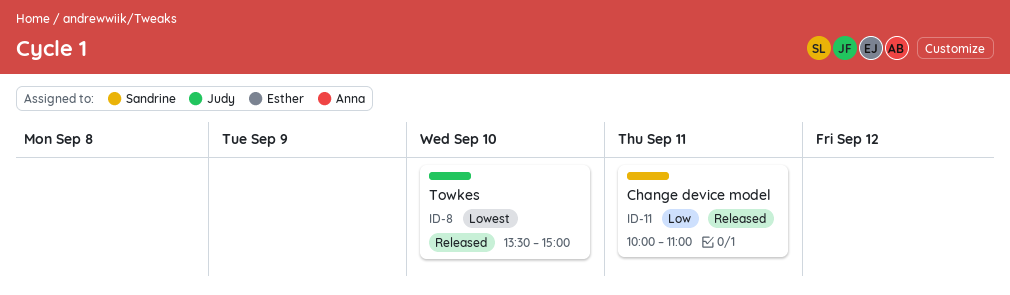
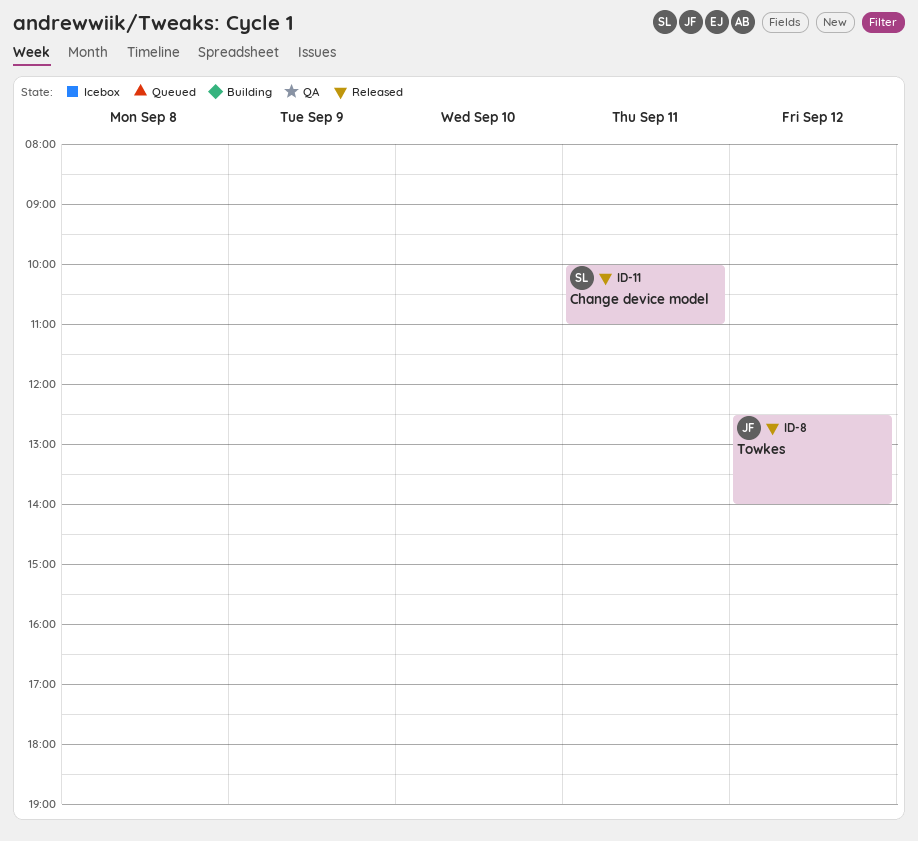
ID-8, day: Sep 10 -> Sep 12
ID-8, begins: 13:30 -> 12:30
ID-8, ends: 15:00 -> 14:00

